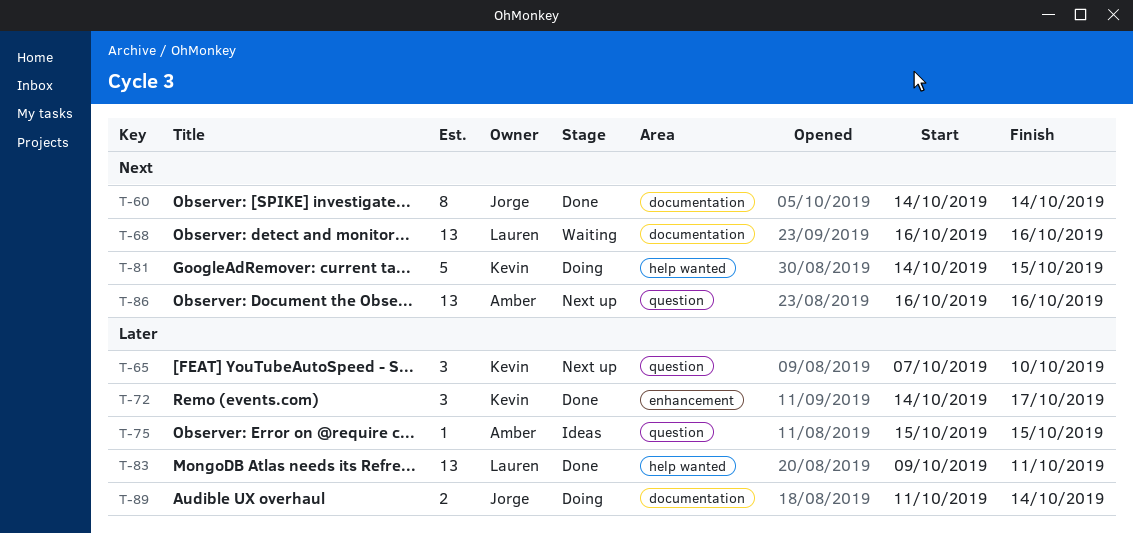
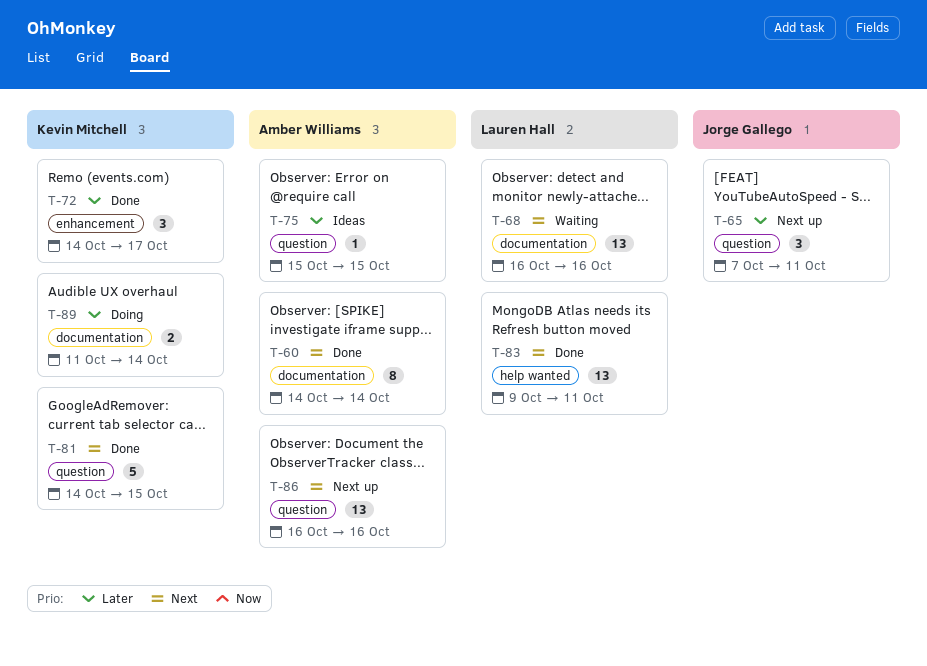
T-60, owner: Jorge Gallego -> Amber Williams
T-65, owner: Kevin Mitchell -> Jorge Gallego
T-65, due: Oct 10 -> Oct 11
T-81, status: Doing -> Done
T-81, label: help wanted -> question
T-83, priority: Later -> Next
T-89, owner: Jorge Gallego -> Kevin Mitchell

